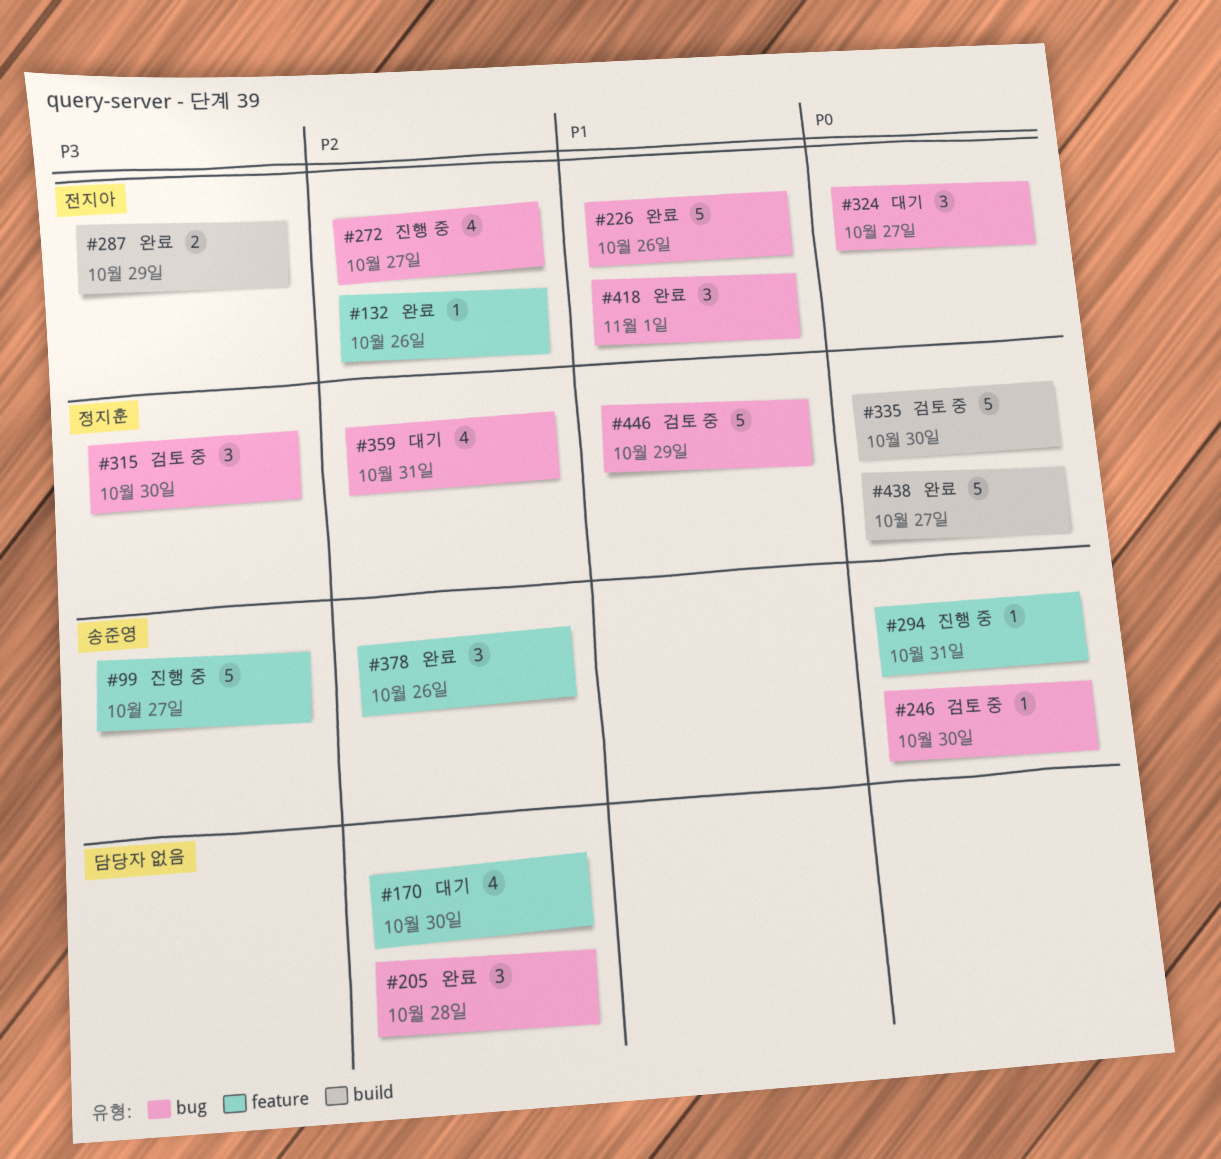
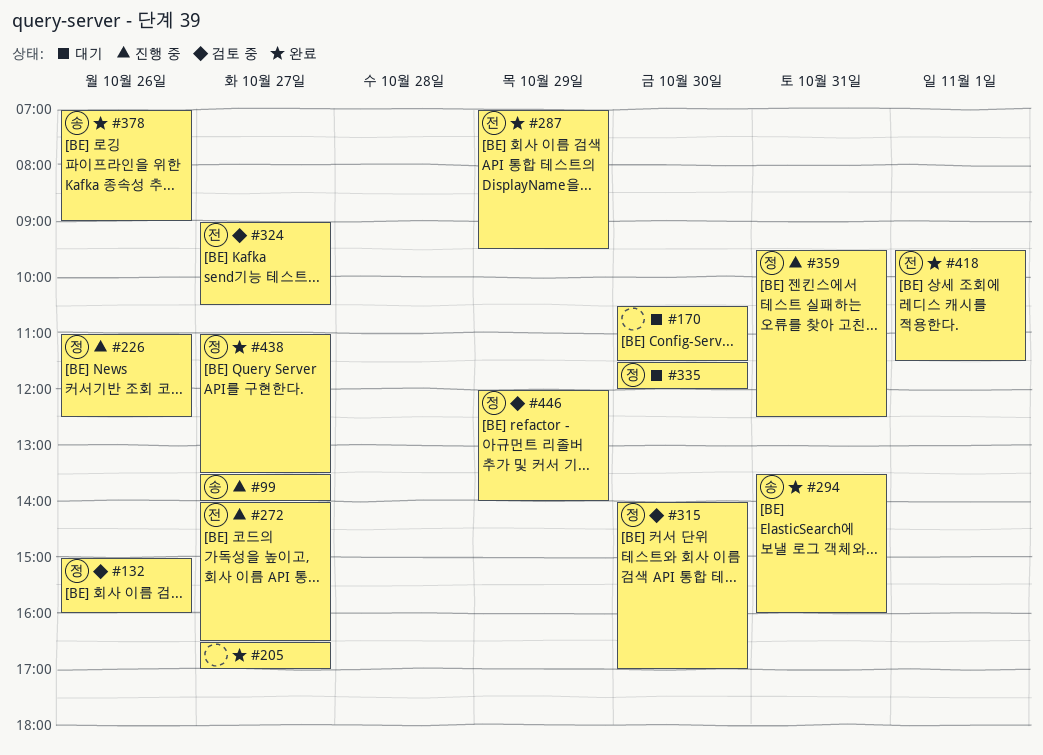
#132, status: 완료 -> 검토 중
#132, owner: 전지아 -> 정지훈
#205, day: Oct 28 -> Oct 27
#226, status: 완료 -> 진행 중
#226, owner: 전지아 -> 정지훈
#246: present -> none
#294, status: 진행 중 -> 완료
#324, status: 대기 -> 검토 중
#335, status: 검토 중 -> 대기
#359, status: 대기 -> 진행 중

